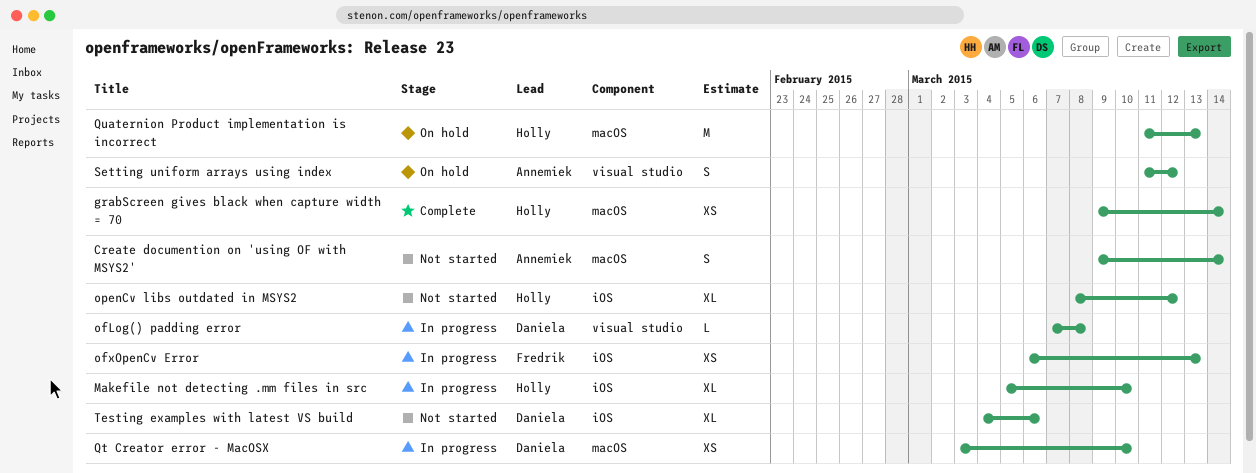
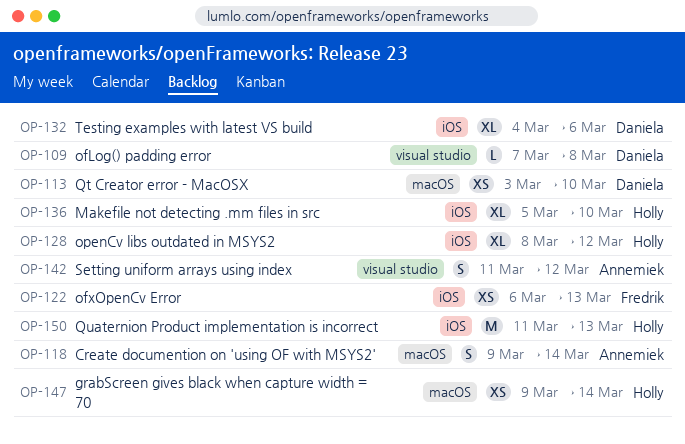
Quaternion Product implementation is incorrect, label: macOS -> iOS

